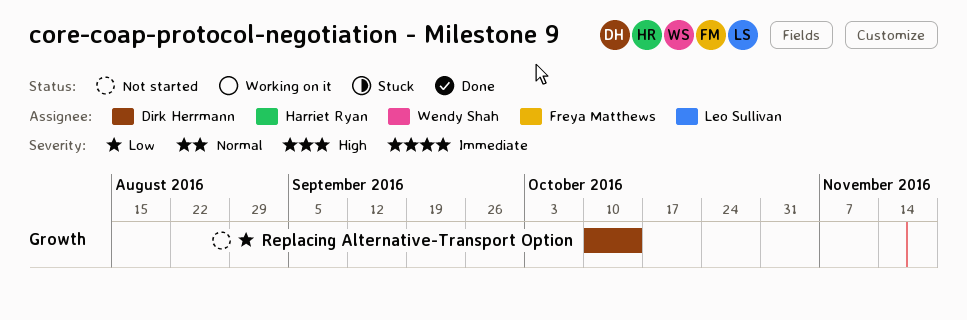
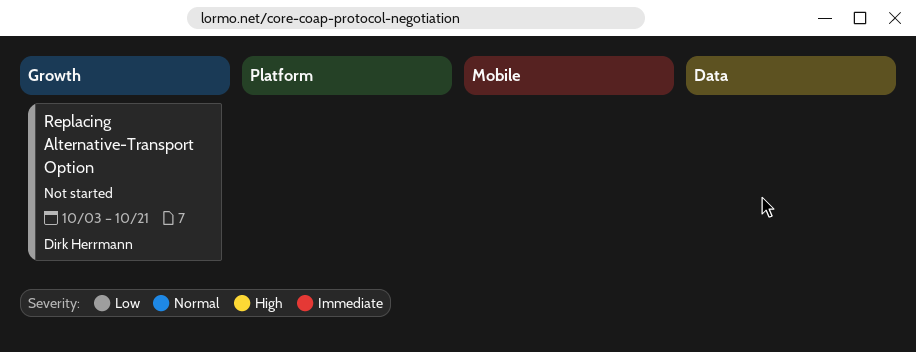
Replacing Alternative-Transport Option, start: Oct 10 -> Oct 3
Replacing Alternative-Transport Option, due: Oct 14 -> Oct 21

